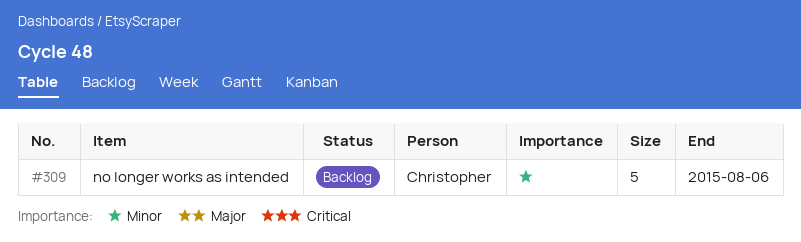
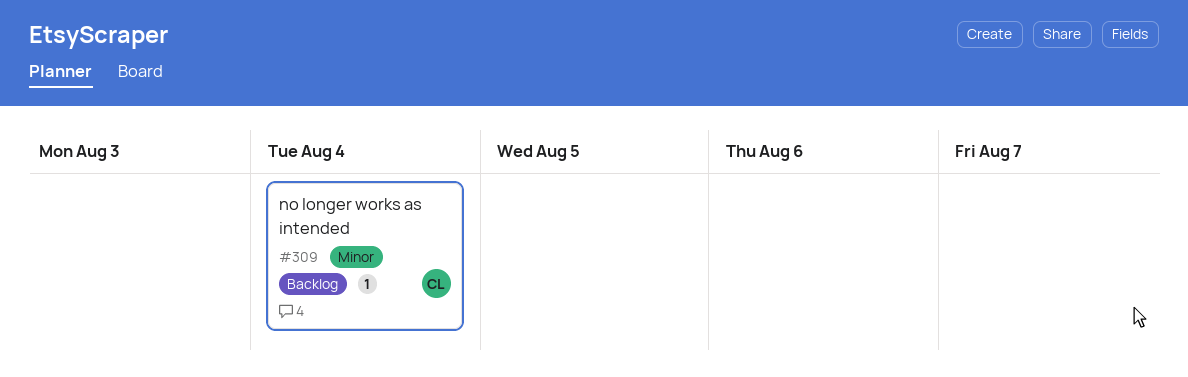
#309, estimate: 5 -> 1
#309, due: Aug 6 -> Aug 4

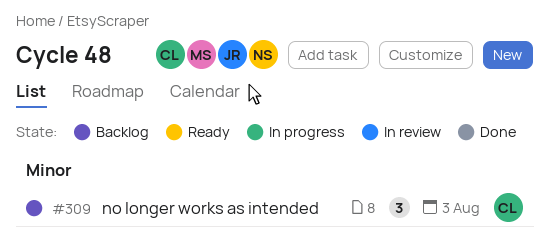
#309, estimate: 1 -> 3
#309, due: Aug 4 -> Aug 3

